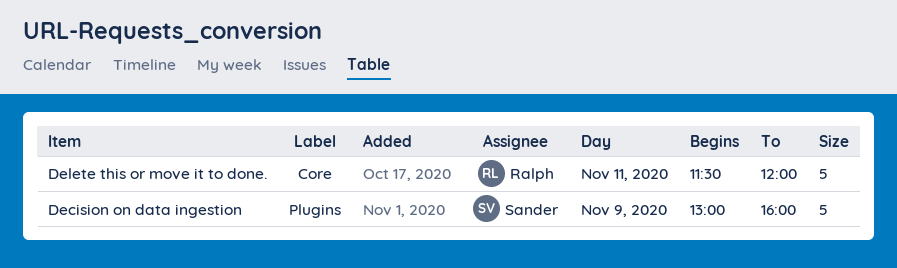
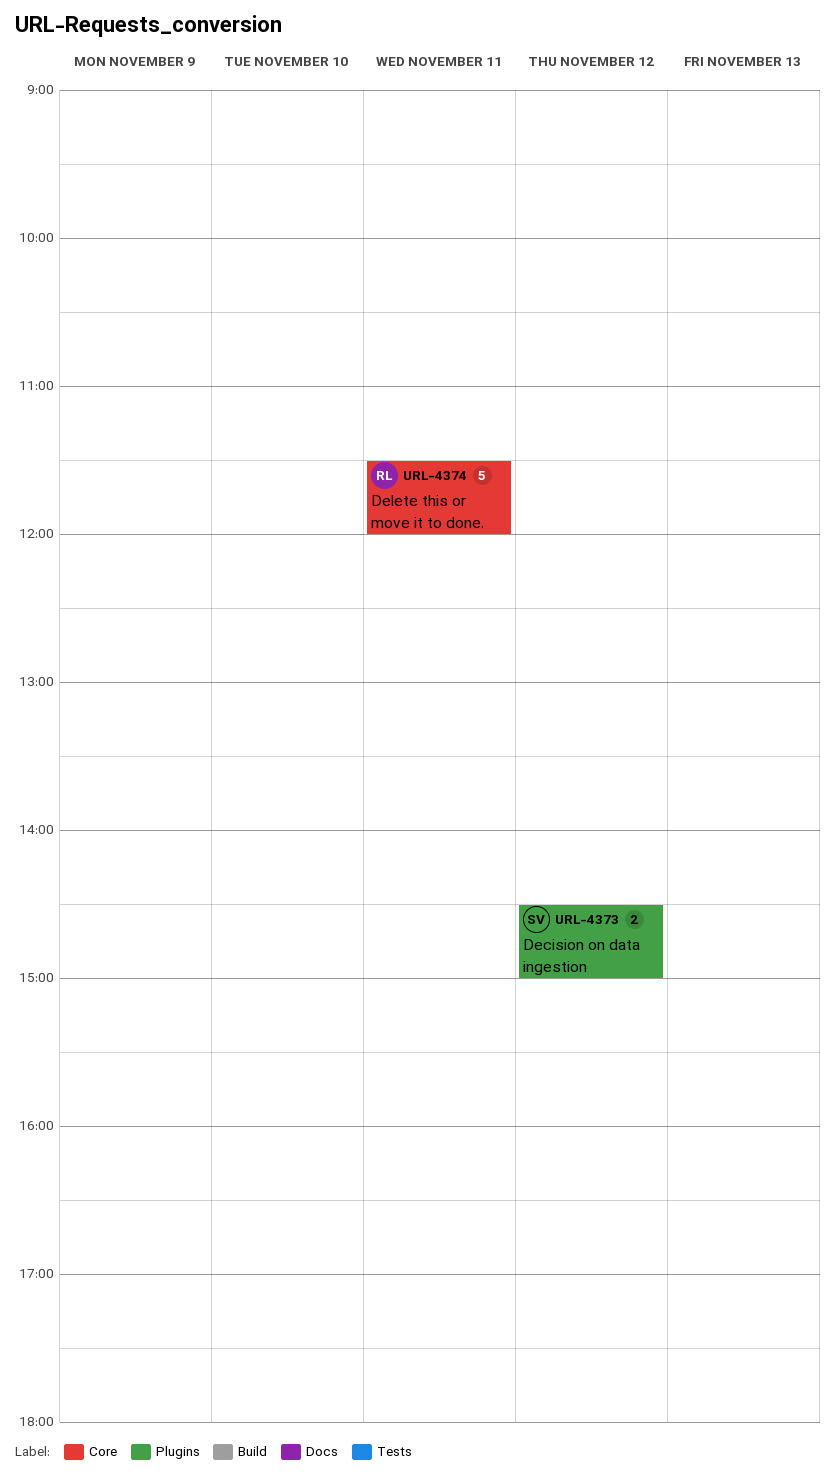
Decision on data ingestion, estimate: 5 -> 2
Decision on data ingestion, day: Nov 9 -> Nov 12
Decision on data ingestion, begins: 13:00 -> 14:30
Decision on data ingestion, ends: 16:00 -> 15:00

